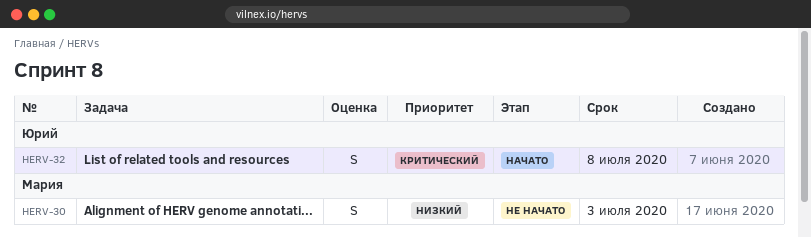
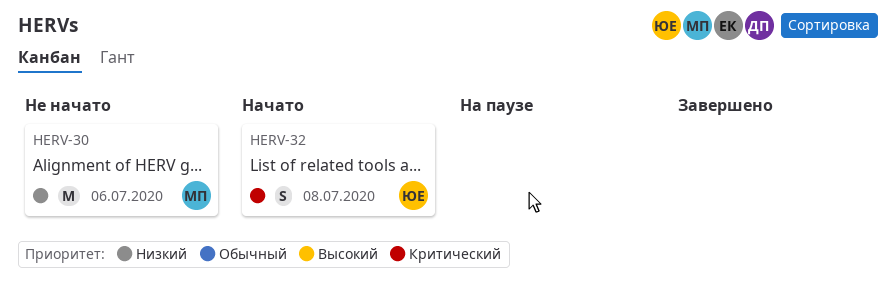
HERV-30, estimate: S -> M
HERV-30, due: Jul 3 -> Jul 6

